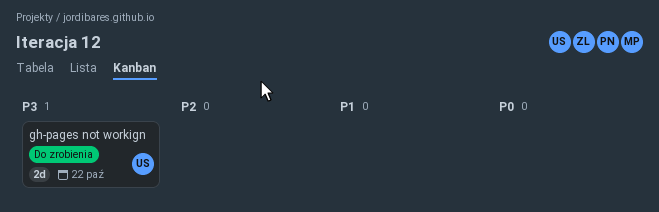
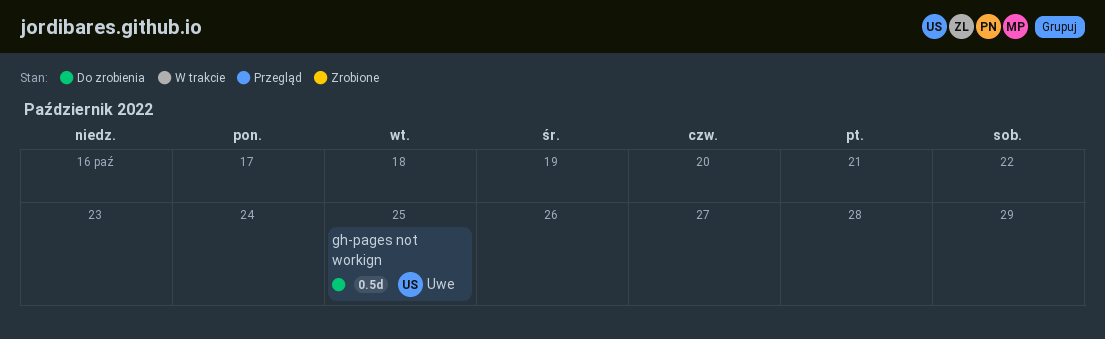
gh-pages not workign, estimate: 2d -> 0.5d
gh-pages not workign, due: Oct 22 -> Oct 25

